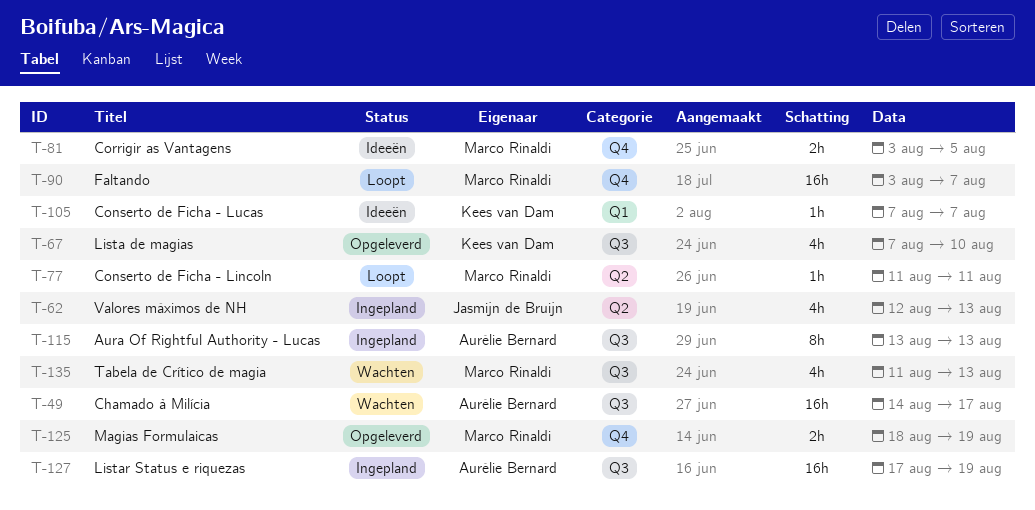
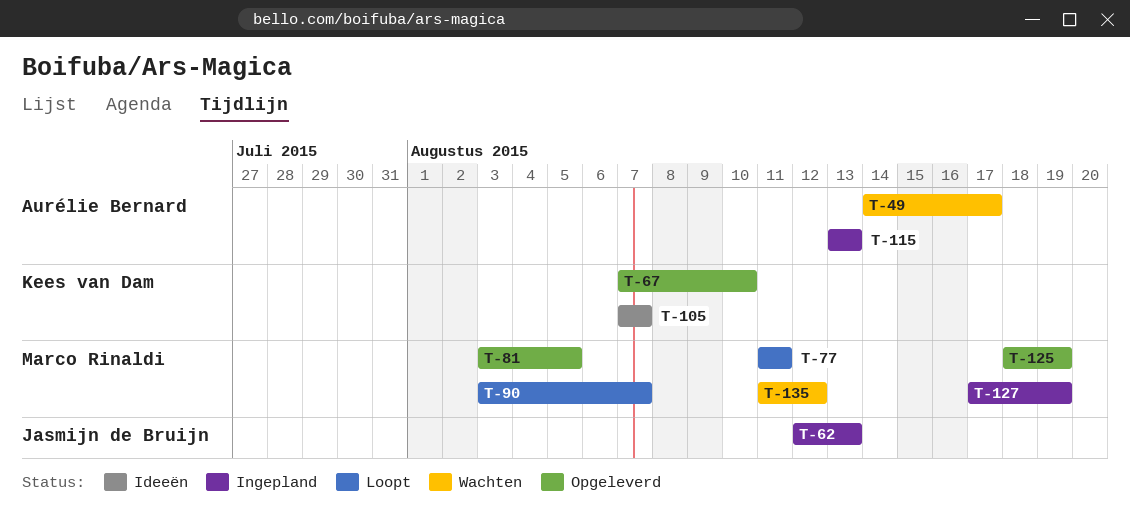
T-81, status: Ideeën -> Opgeleverd
T-127, owner: Aurélie Bernard -> Marco Rinaldi
T-135, due: Aug 13 -> Aug 12

